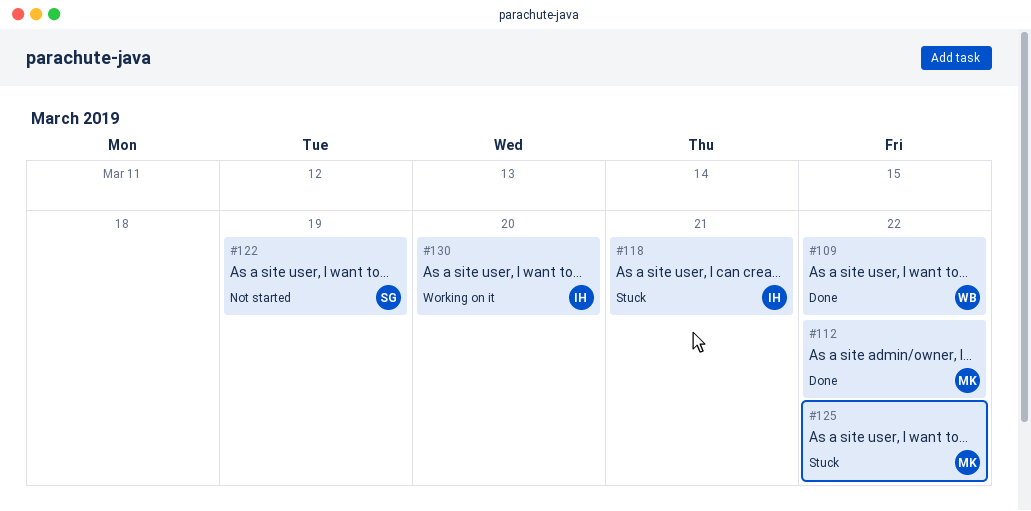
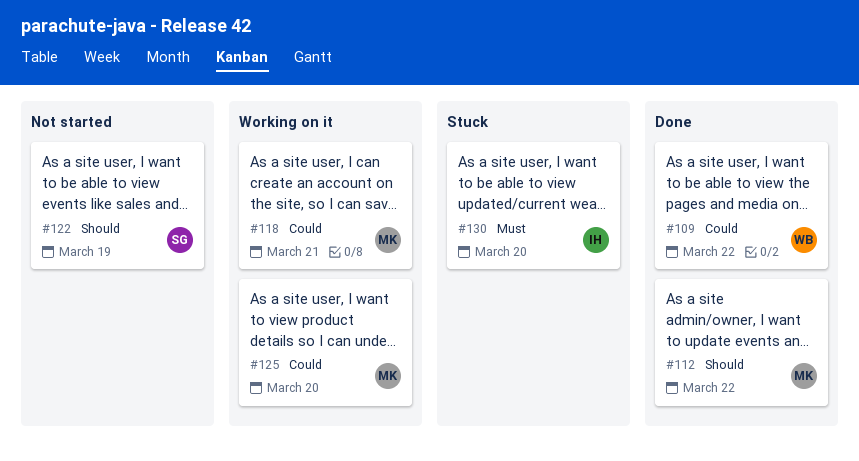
#118, status: Stuck -> Working on it
#118, owner: IH -> MK
#125, status: Stuck -> Working on it
#125, due: Mar 22 -> Mar 20
#130, status: Working on it -> Stuck

